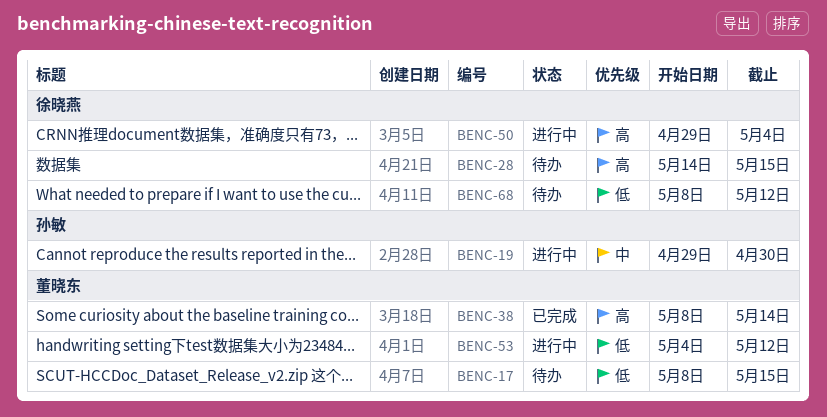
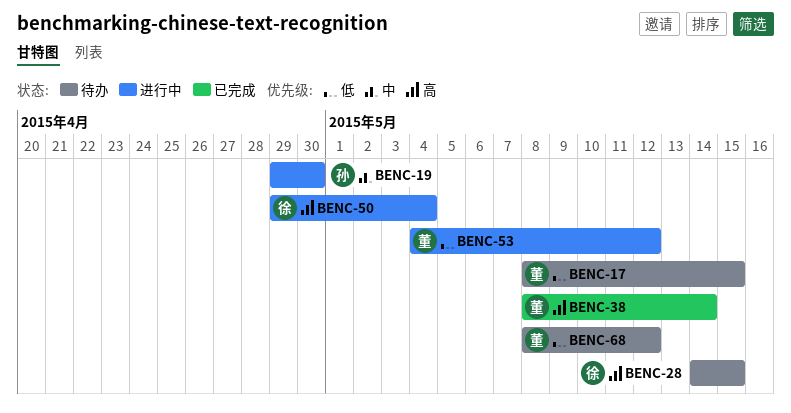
BENC-68, owner: 徐晓燕 -> 董晓东

